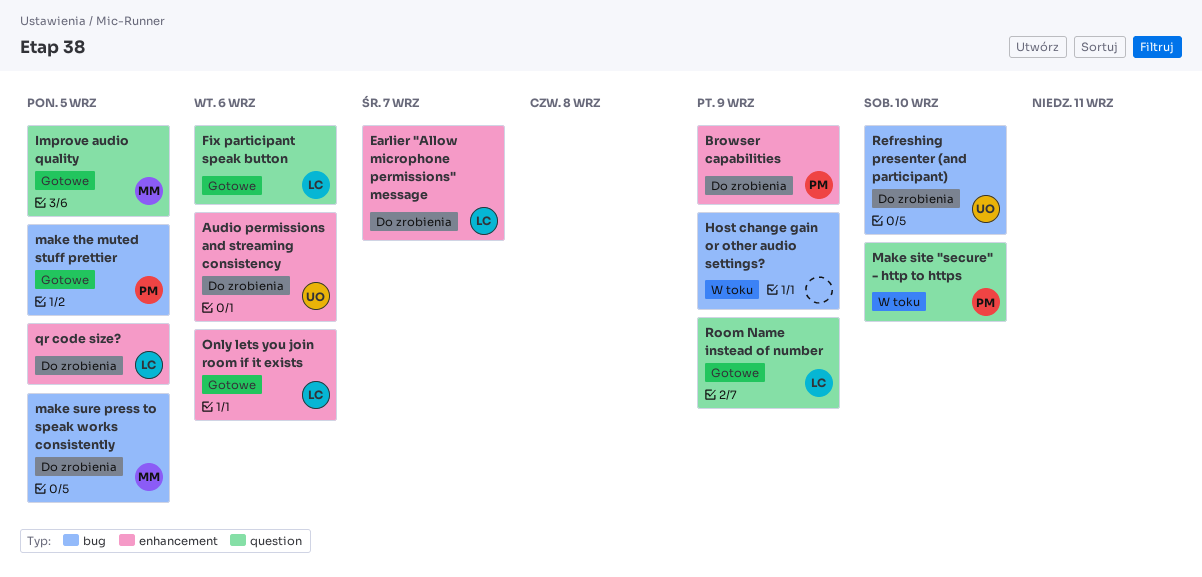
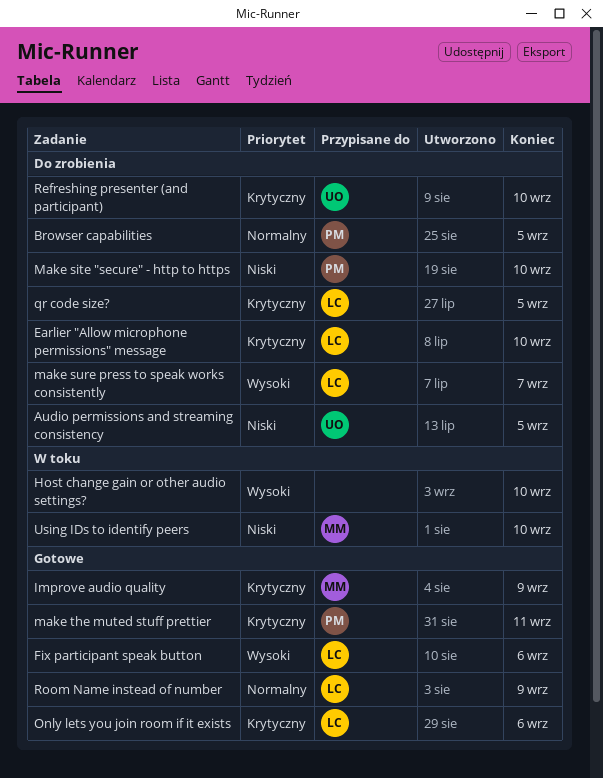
Audio permissions and streaming consistency, due: Sep 6 -> Sep 5
Browser capabilities, due: Sep 9 -> Sep 5
Earlier "Allow microphone permissions" message, due: Sep 7 -> Sep 10
Host change gain or other audio settings?, due: Sep 9 -> Sep 10
Improve audio quality, due: Sep 5 -> Sep 9
Make site "secure" - http to https, status: W toku -> Do zrobienia
make sure press to speak works consistently, owner: MM -> LC
make sure press to speak works consistently, due: Sep 5 -> Sep 7
make the muted stuff prettier, due: Sep 5 -> Sep 11
Using IDs to identify peers: none -> present

